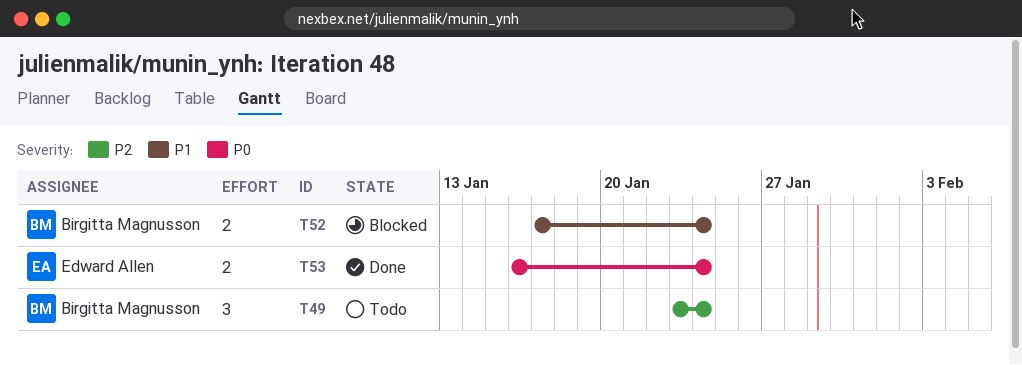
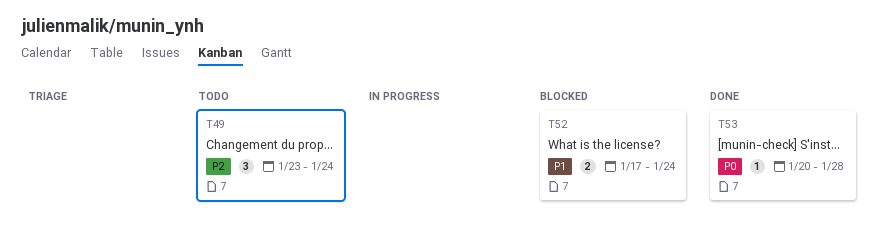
T53, estimate: 2 -> 1
T53, start: Jan 16 -> Jan 20
T53, due: Jan 24 -> Jan 28

